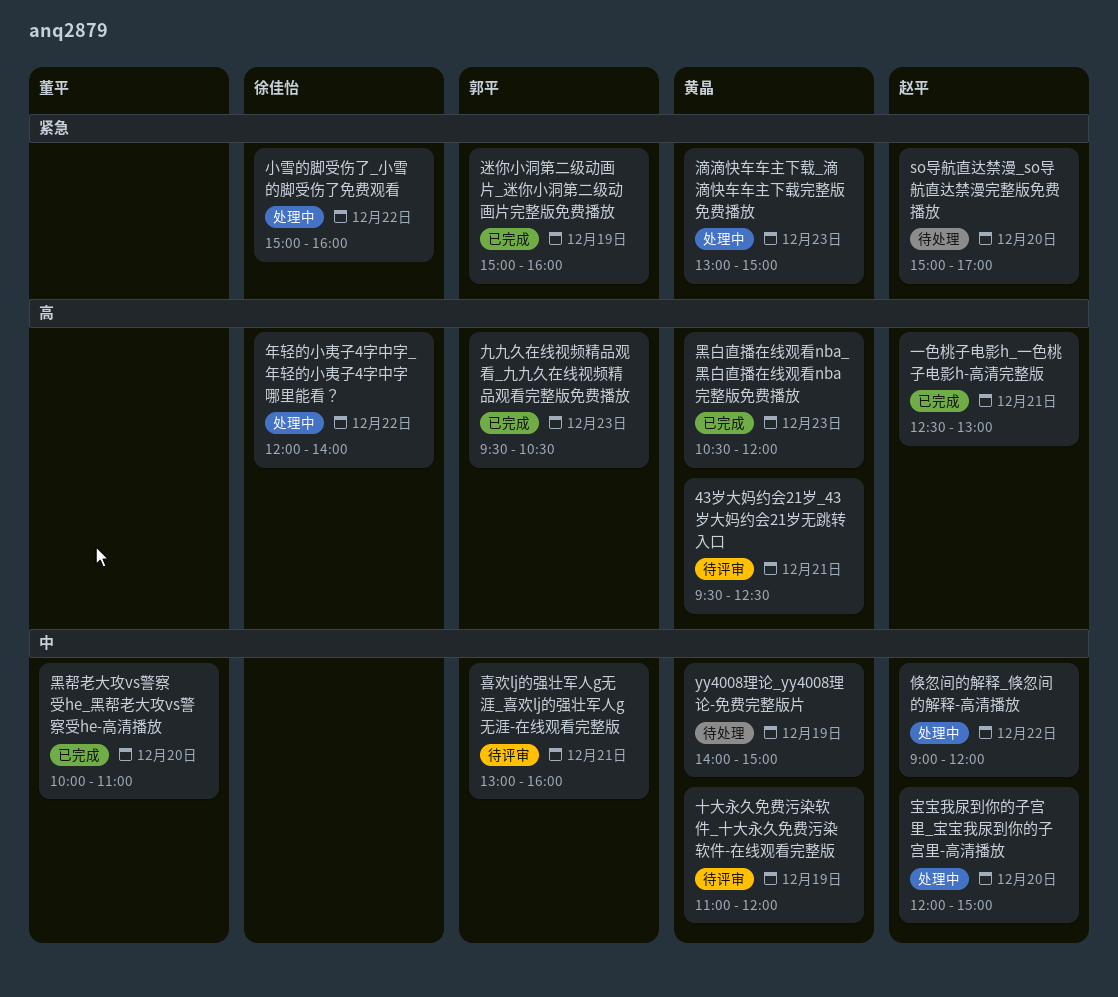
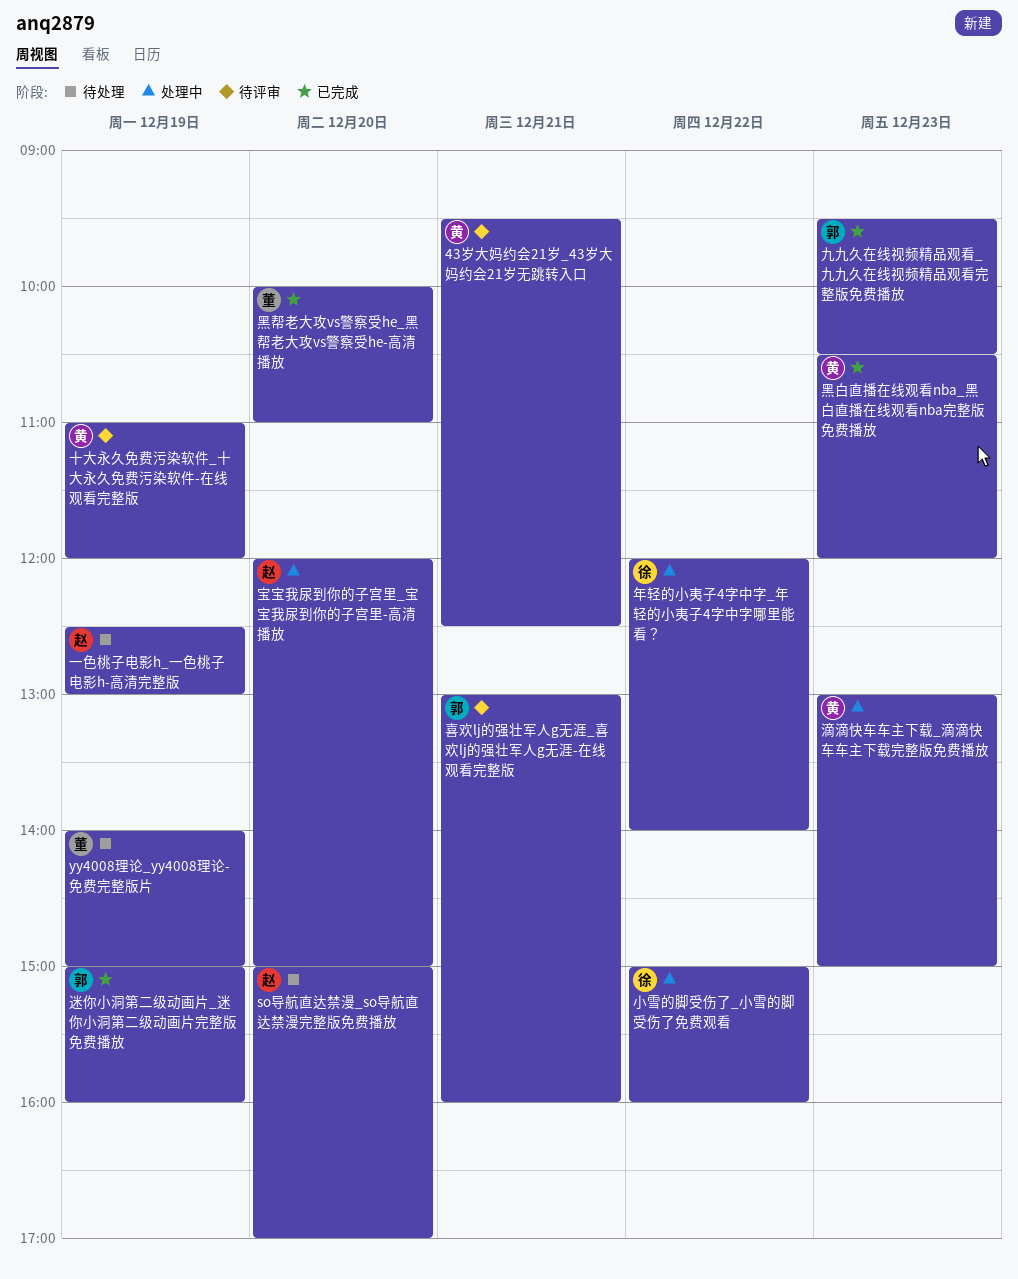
yy4008理论_yy4008理论-免费完整版片, owner: 黄晶 -> 董平
一色桃子电影h_一色桃子电影h-高清完整版, status: 已完成 -> 待处理
一色桃子电影h_一色桃子电影h-高清完整版, day: Dec 21 -> Dec 19
倏忽间的解释_倏忽间的解释-高清播放: present -> none

